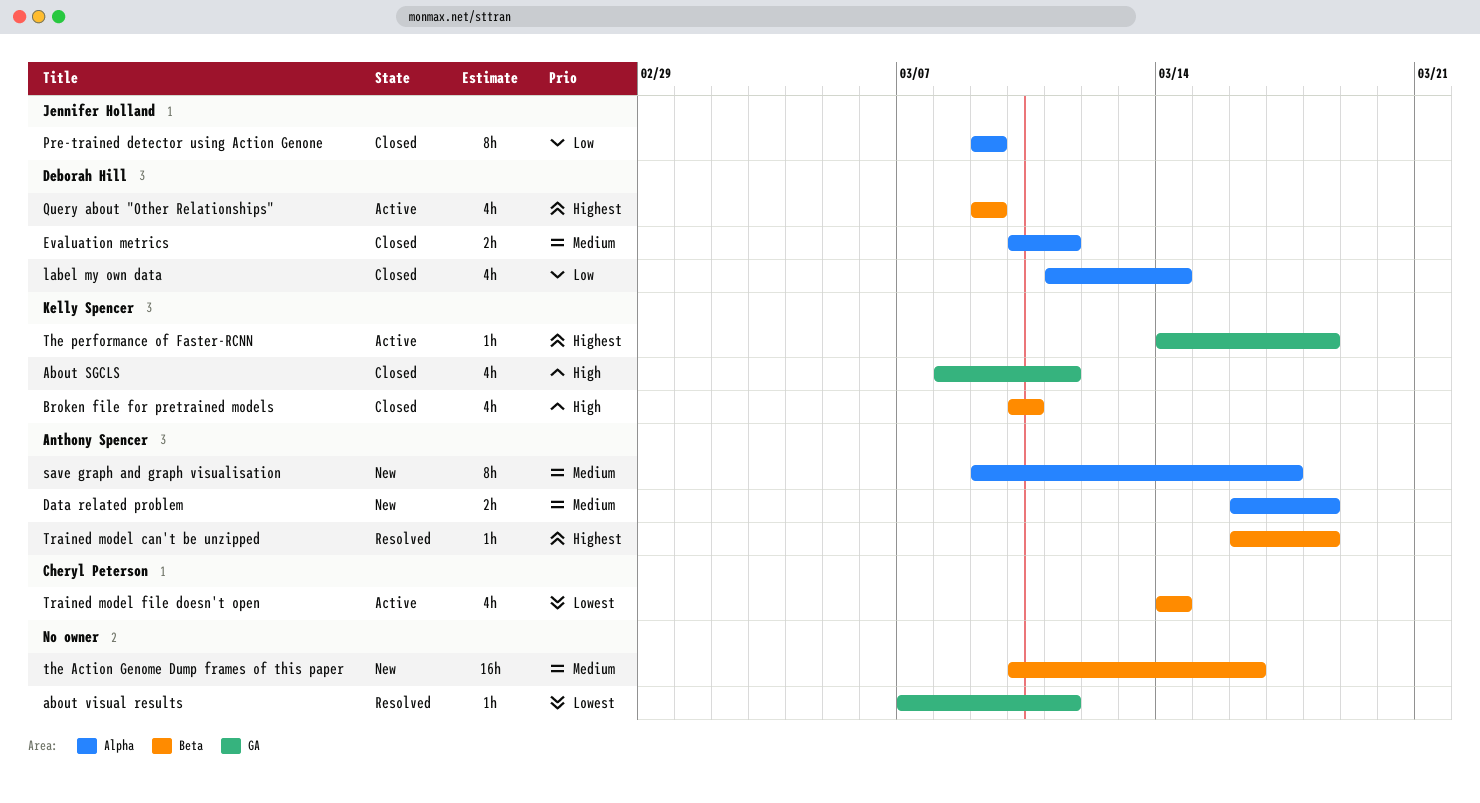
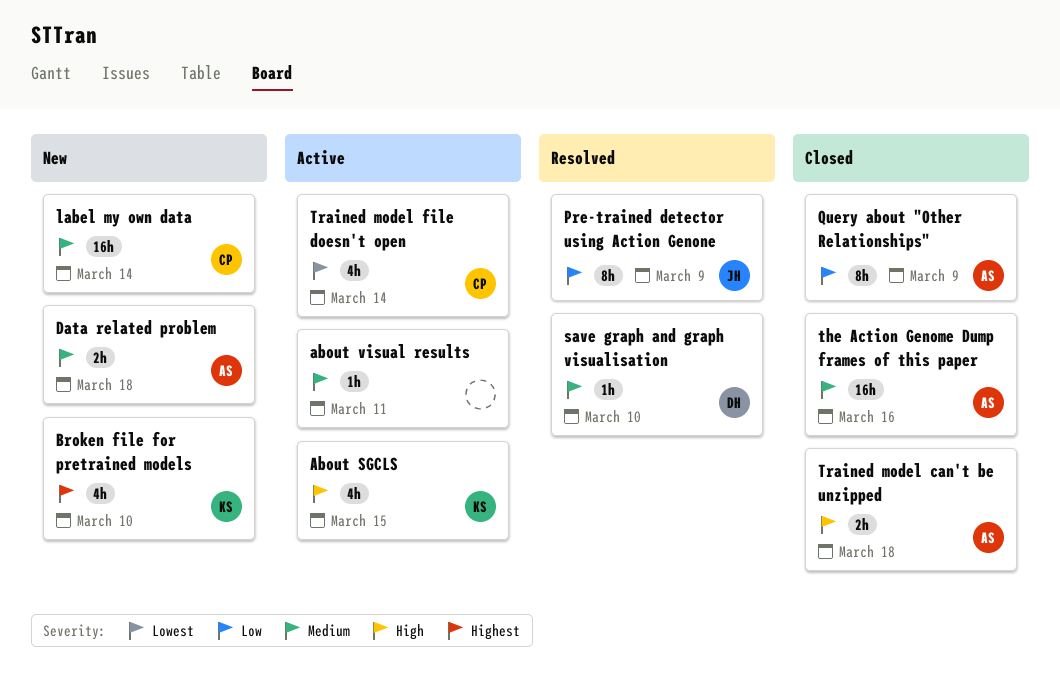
About SGCLS, status: Closed -> Active
About SGCLS, due: Mar 11 -> Mar 15
about visual results, status: Resolved -> Active
about visual results, priority: Lowest -> Medium
Broken file for pretrained models, status: Closed -> New
Broken file for pretrained models, priority: High -> Highest
Evaluation metrics: present -> none
label my own data, status: Closed -> New
label my own data, owner: Deborah Hill -> Cheryl Peterson
label my own data, priority: Low -> Medium
label my own data, estimate: 4h -> 16h
Pre-trained detector using Action Genone, status: Closed -> Resolved
Query about "Other Relationships", status: Active -> Closed
Query about "Other Relationships", owner: Deborah Hill -> Anthony Spencer
Query about "Other Relationships", priority: Highest -> Low
Query about "Other Relationships", estimate: 4h -> 8h
save graph and graph visualisation, status: New -> Resolved
save graph and graph visualisation, owner: Anthony Spencer -> Deborah Hill
save graph and graph visualisation, estimate: 8h -> 1h
save graph and graph visualisation, due: Mar 17 -> Mar 10
the Action Genome Dump frames of this paper, status: New -> Closed
the Action Genome Dump frames of this paper, owner: none -> Anthony Spencer
The performance of Faster-RCNN: present -> none
Trained model can't be unzipped, status: Resolved -> Closed
Trained model can't be unzipped, priority: Highest -> High
Trained model can't be unzipped, estimate: 1h -> 2h

